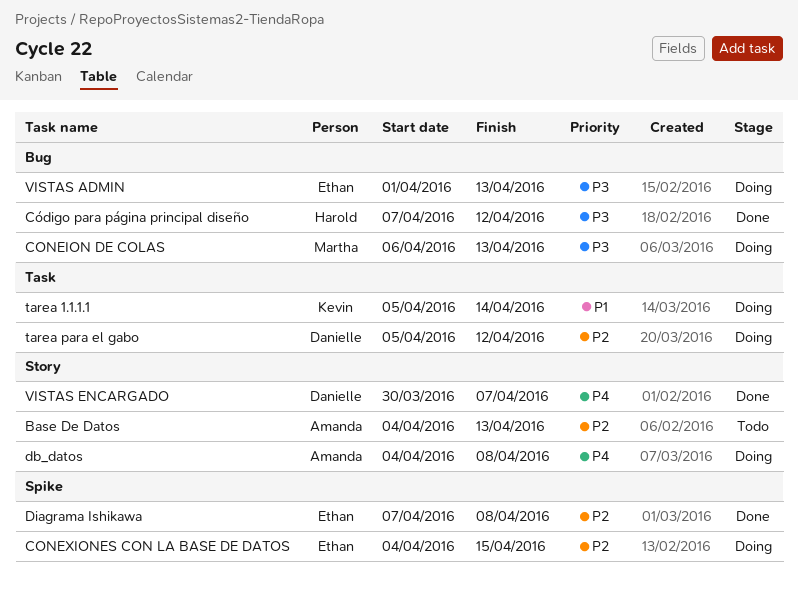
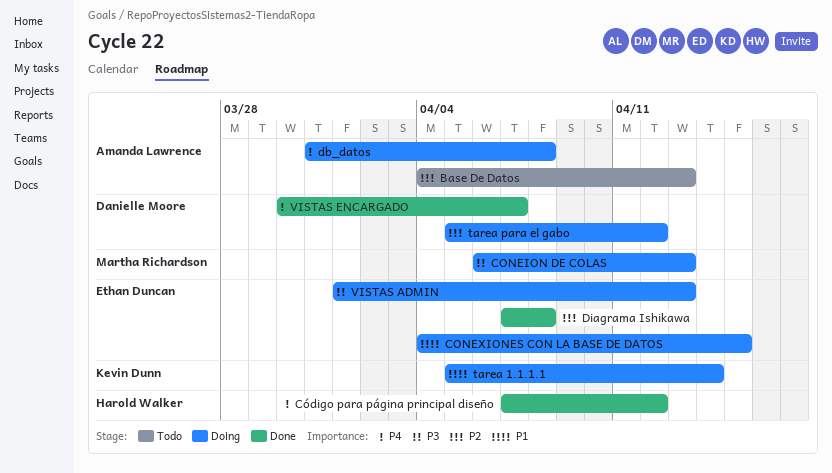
CONEXIONES CON LA BASE DE DATOS, priority: P2 -> P1
Código para página principal diseño, priority: P3 -> P4
db_datos, start: Apr 4 -> Mar 31

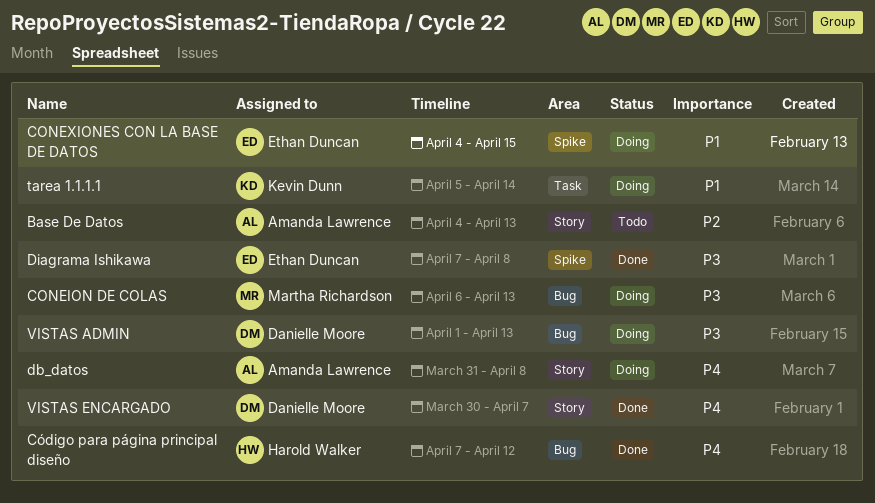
Diagrama Ishikawa, priority: P2 -> P3
tarea para el gabo: present -> none
VISTAS ADMIN, owner: Ethan Duncan -> Danielle Moore

